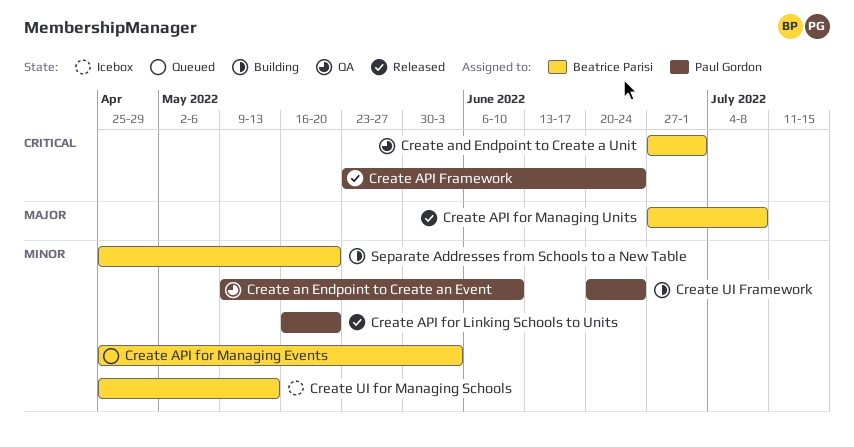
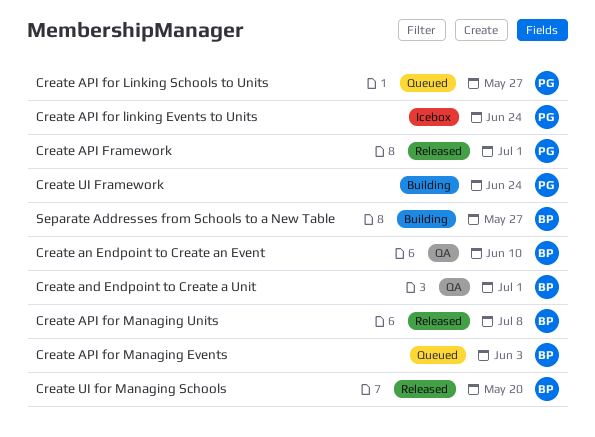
Create an Endpoint to Create an Event, owner: Paul Gordon -> Beatrice Parisi
Create API for linking Events to Units: none -> present
Create API for Linking Schools to Units, status: Released -> Queued
Create API for Linking Schools to Units, due: May 20 -> May 27
Create API Framework, due: Jun 24 -> Jul 1
Create UI for Managing Schools, status: Icebox -> Released
Create UI for Managing Schools, due: May 13 -> May 20
Separate Addresses from Schools to a New Table, due: May 20 -> May 27

